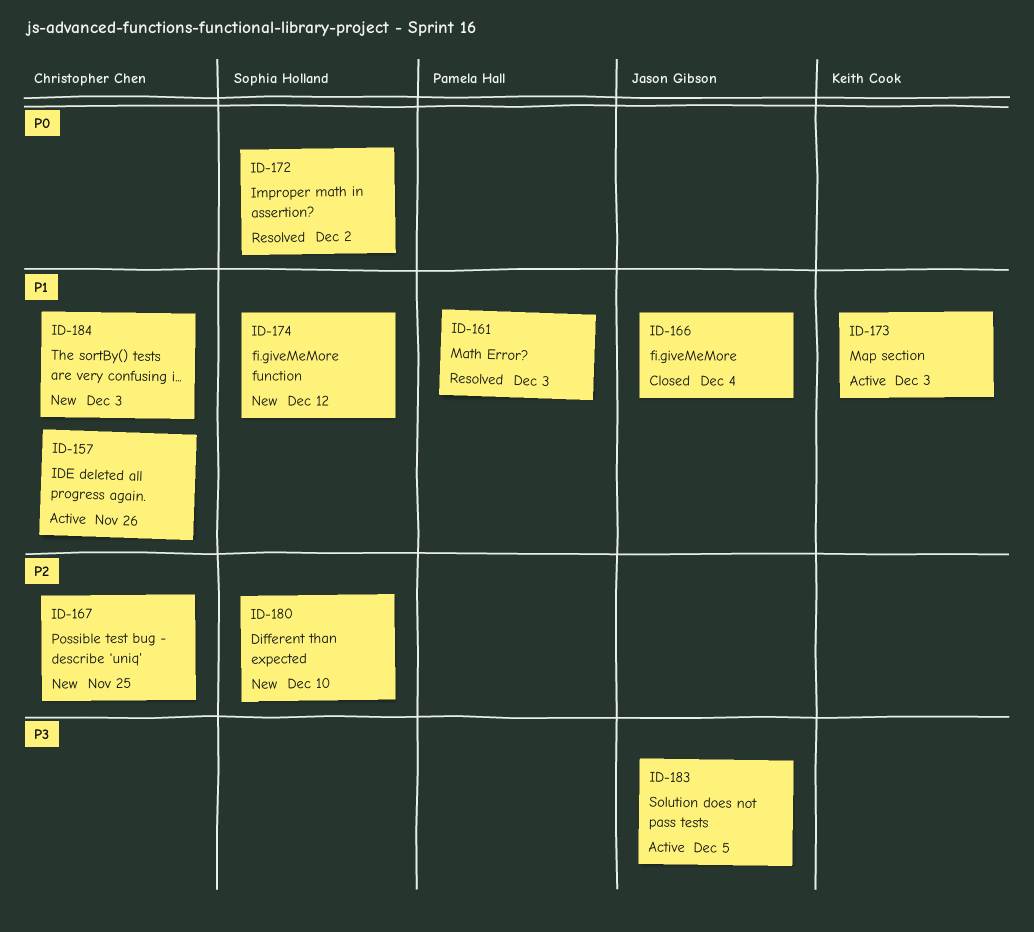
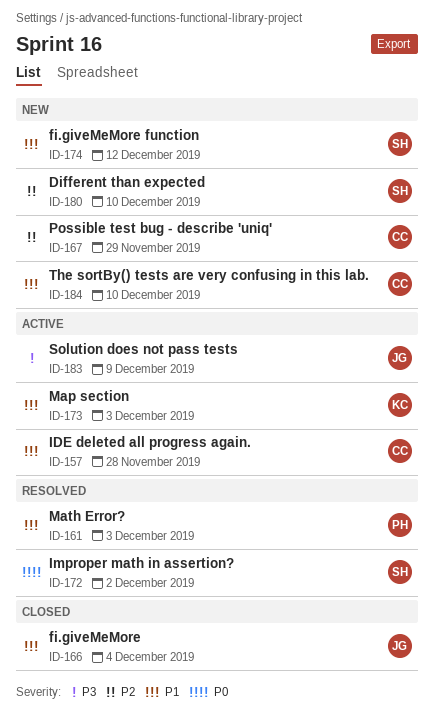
ID-157, due: Nov 26 -> Nov 28
ID-167, due: Nov 25 -> Nov 29
ID-183, due: Dec 5 -> Dec 9
ID-184, due: Dec 3 -> Dec 10

